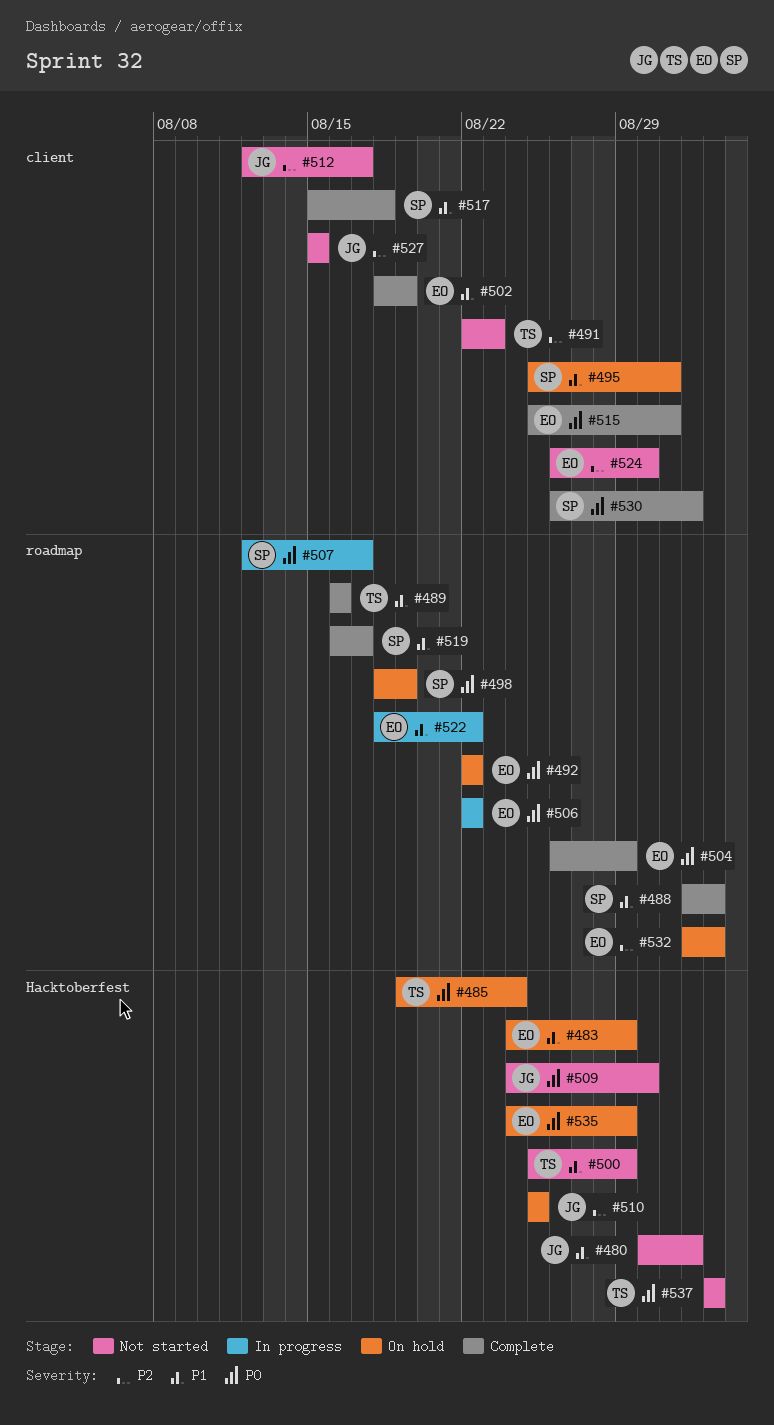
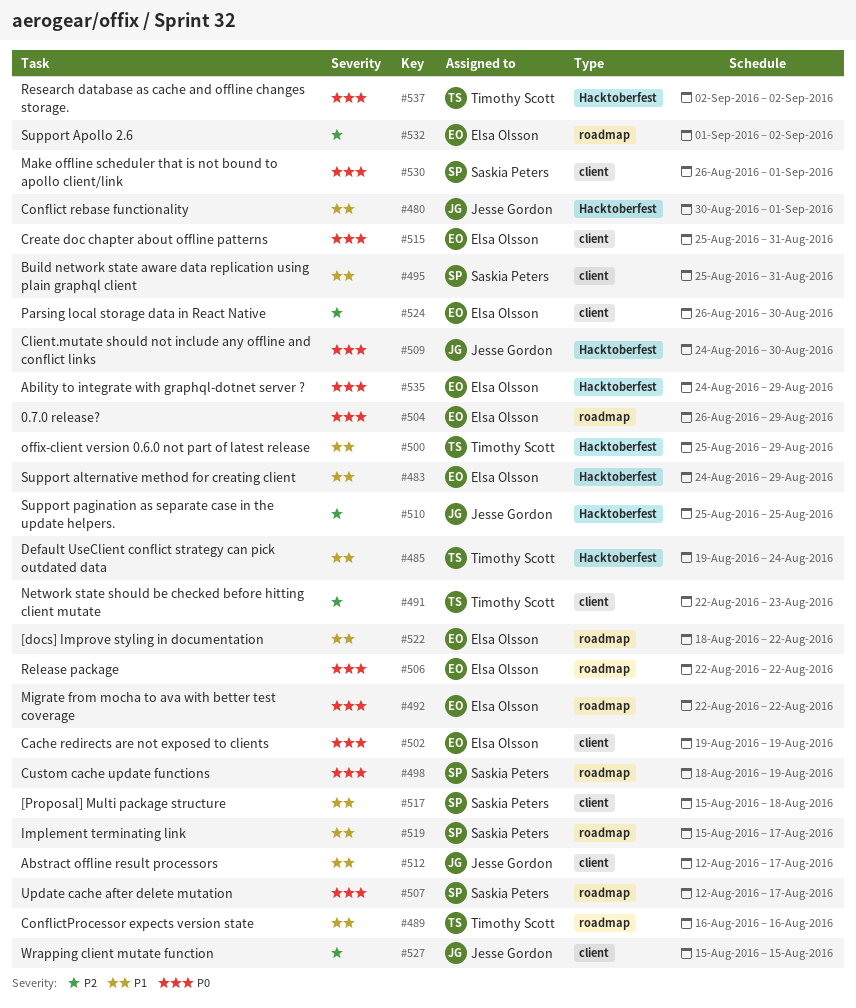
#485, priority: P0 -> P1
#488: present -> none
#502, priority: P1 -> P0
#502, start: Aug 18 -> Aug 19
#512, priority: P2 -> P1
#519, start: Aug 16 -> Aug 15

